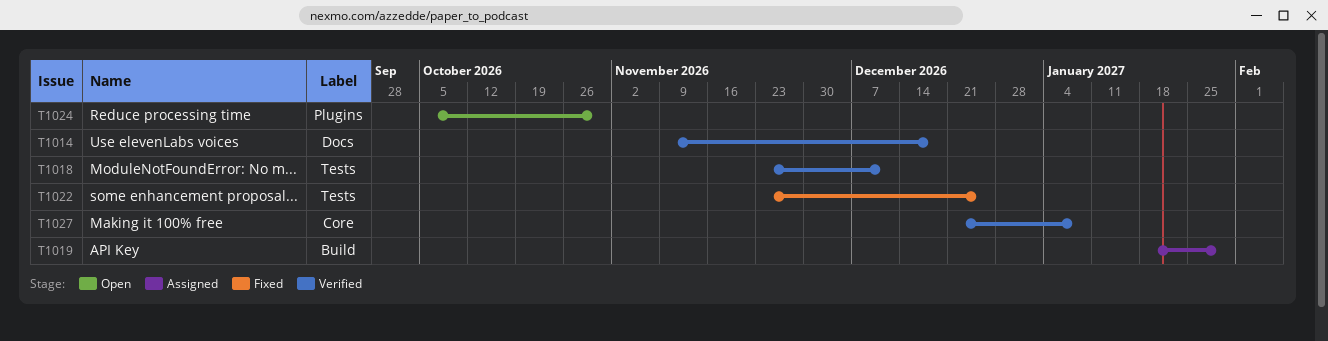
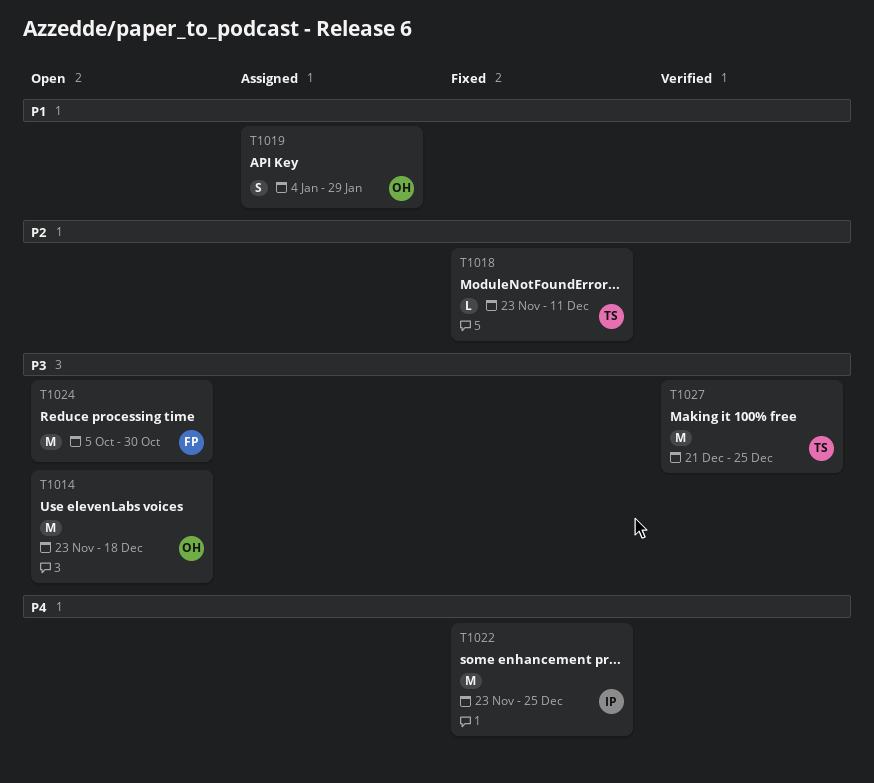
T1014, status: Verified -> Open
T1014, start: Nov 9 -> Nov 23
T1018, status: Verified -> Fixed
T1019, start: Jan 18 -> Jan 4
T1027, due: Jan 8 -> Dec 25

